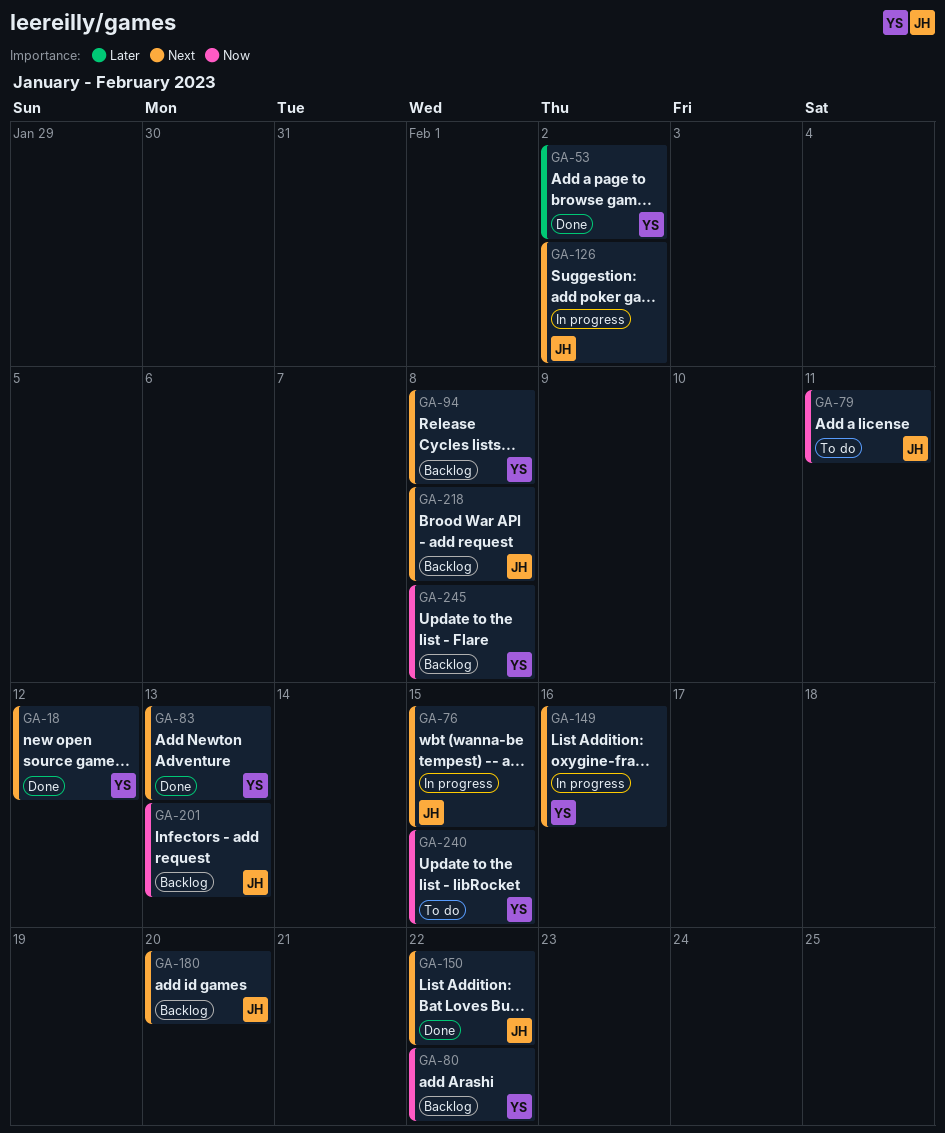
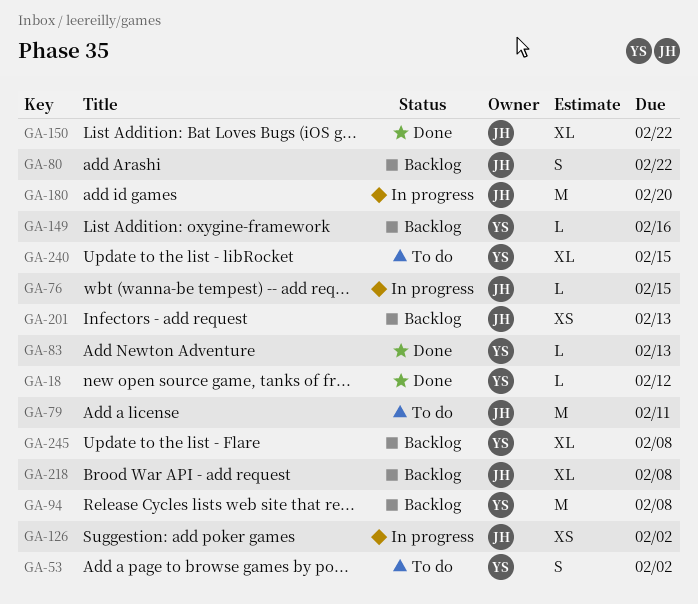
GA-53, status: Done -> To do
GA-80, owner: YS -> JH
GA-149, status: In progress -> Backlog
GA-180, status: Backlog -> In progress

